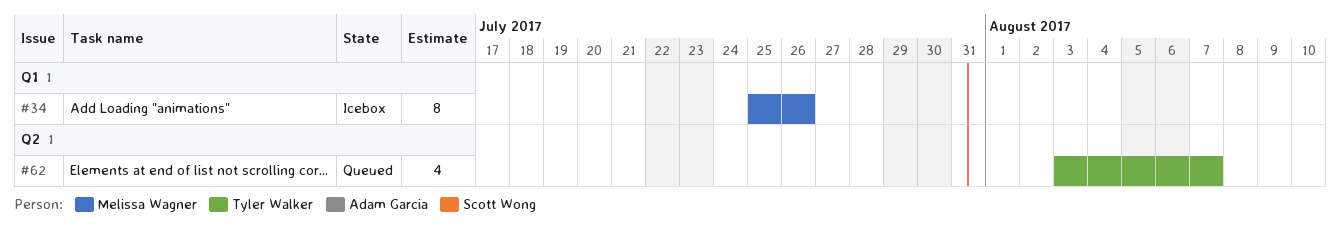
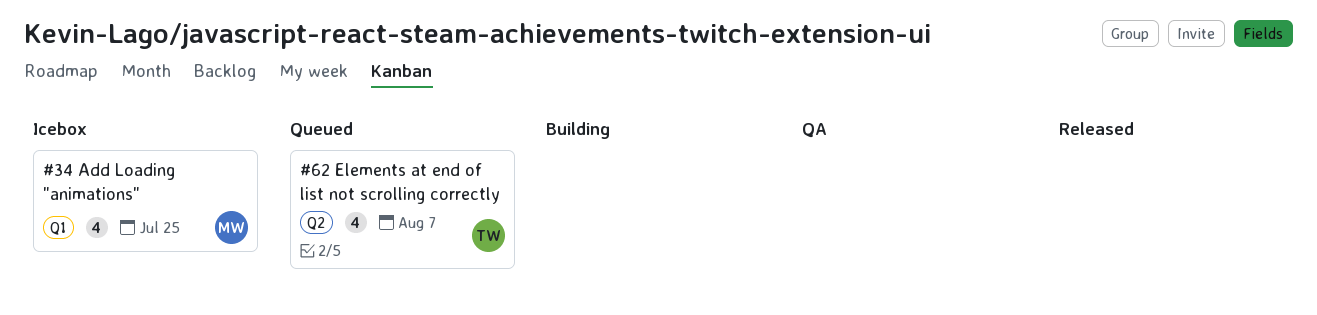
#34, estimate: 8 -> 4
#34, due: Jul 26 -> Jul 25

